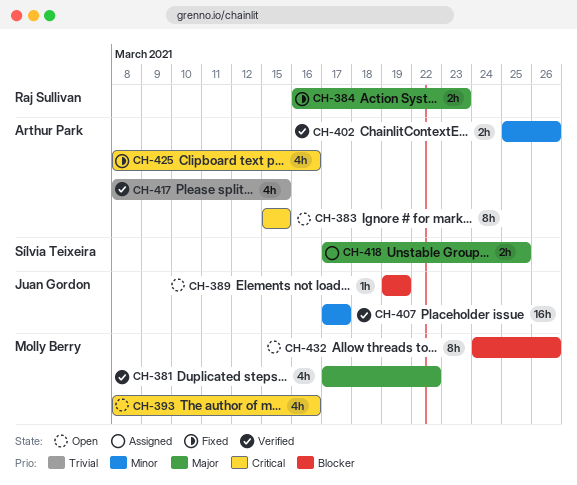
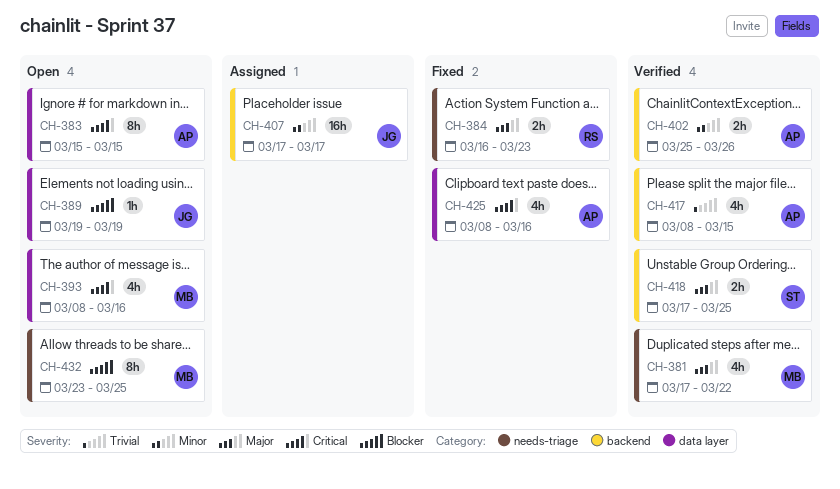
CH-407, status: Verified -> Assigned
CH-418, status: Assigned -> Verified
CH-432, start: Mar 24 -> Mar 23
CH-432, due: Mar 26 -> Mar 25

